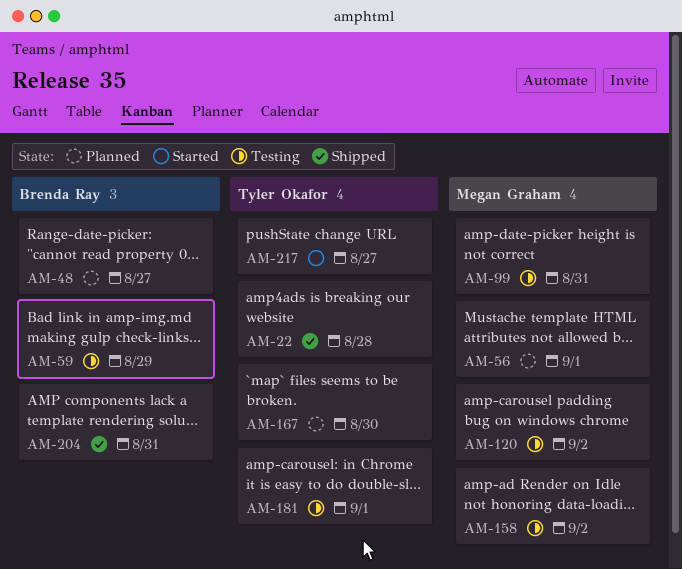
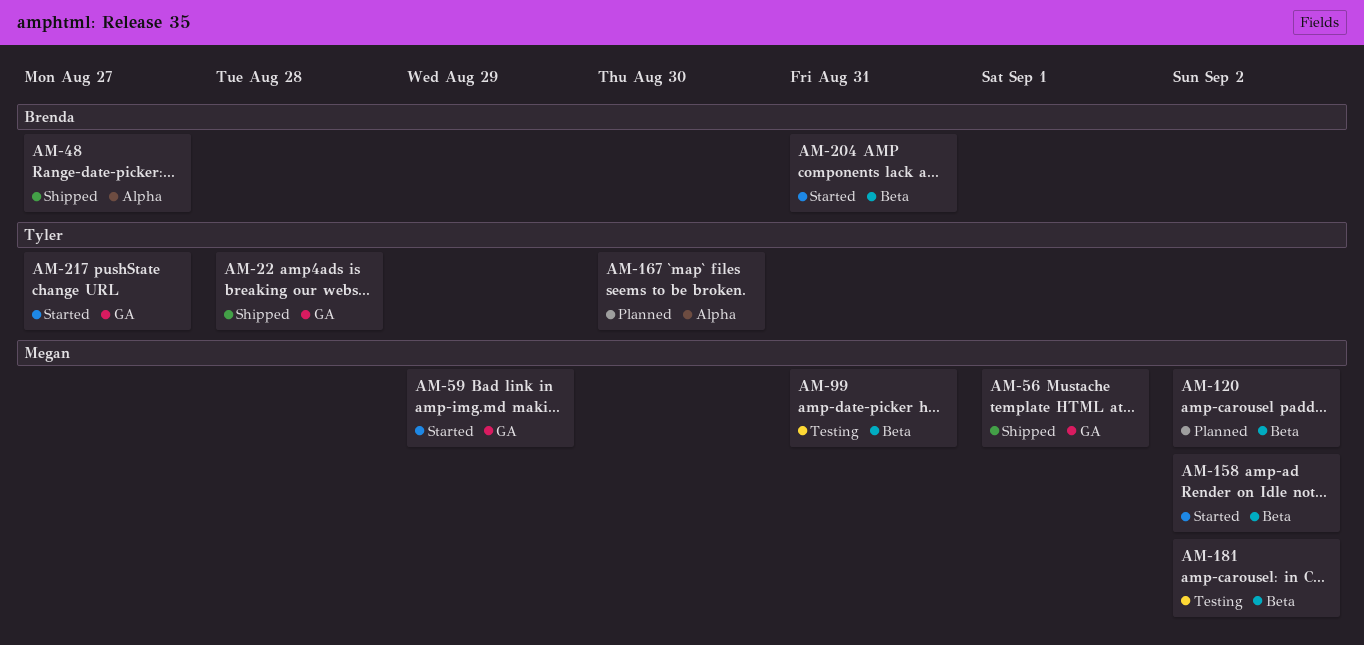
AM-48, status: Planned -> Shipped
AM-56, status: Planned -> Shipped
AM-59, status: Testing -> Started
AM-59, owner: Brenda Ray -> Megan Graham
AM-120, status: Testing -> Planned
AM-158, status: Testing -> Started
AM-181, owner: Tyler Okafor -> Megan Graham
AM-181, due: Sep 1 -> Sep 2
AM-204, status: Shipped -> Started

